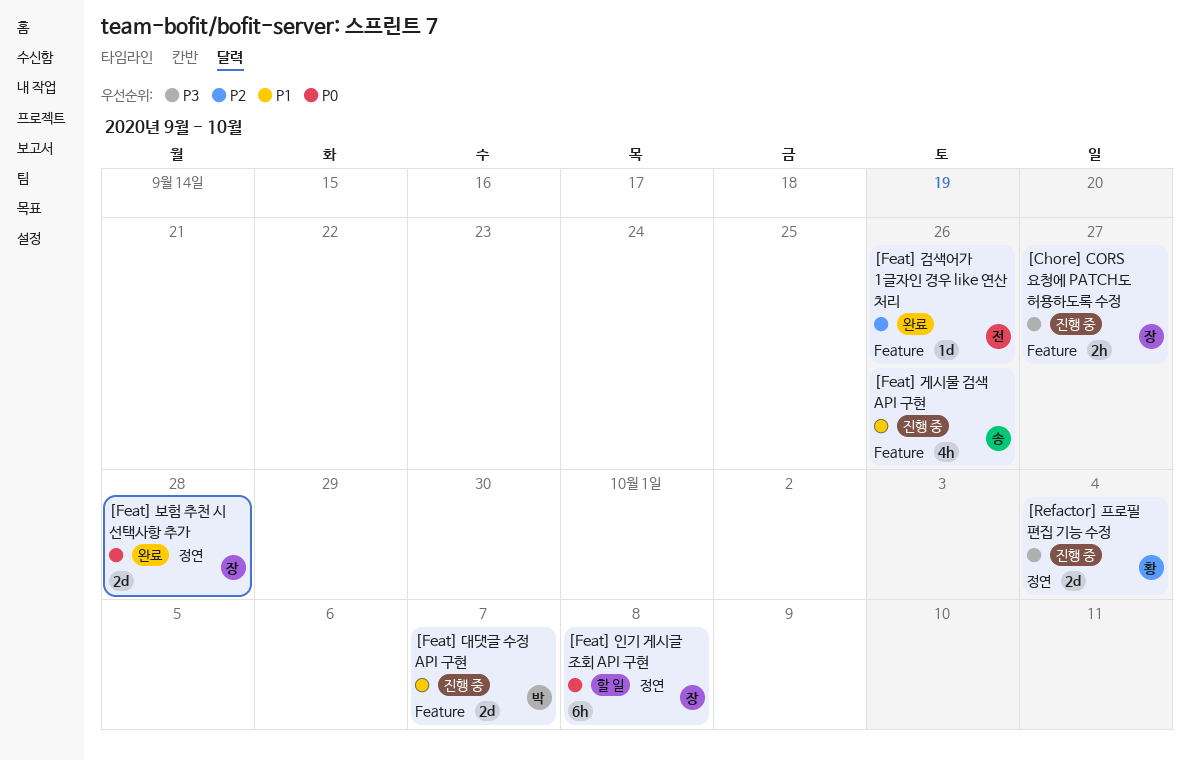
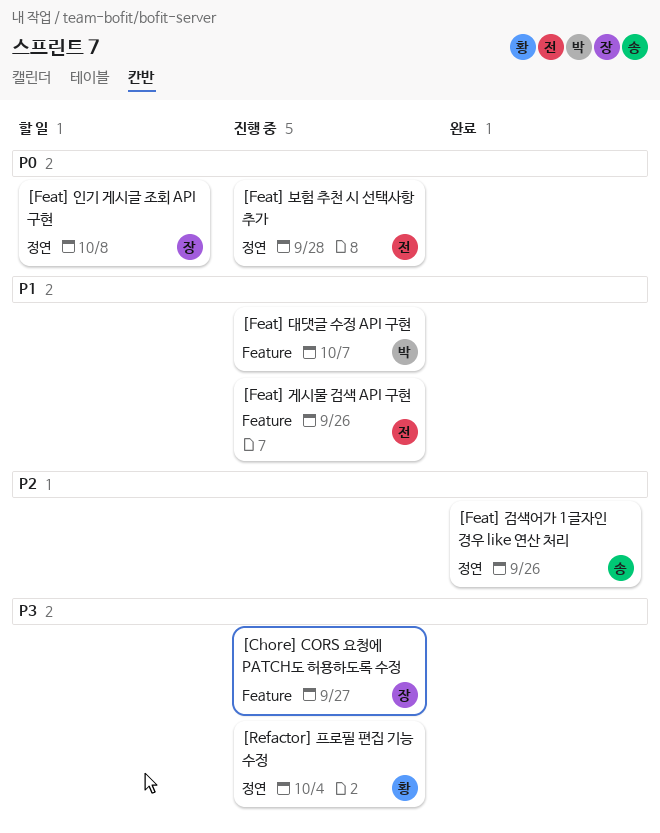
[Feat] 검색어가 1글자인 경우 like 연산 처리, owner: 전 -> 송
[Feat] 검색어가 1글자인 경우 like 연산 처리, label: Feature -> 정연
[Feat] 게시물 검색 API 구현, owner: 송 -> 전
[Feat] 보험 추천 시 선택사항 추가, status: 완료 -> 진행 중
[Feat] 보험 추천 시 선택사항 추가, owner: 장 -> 전

